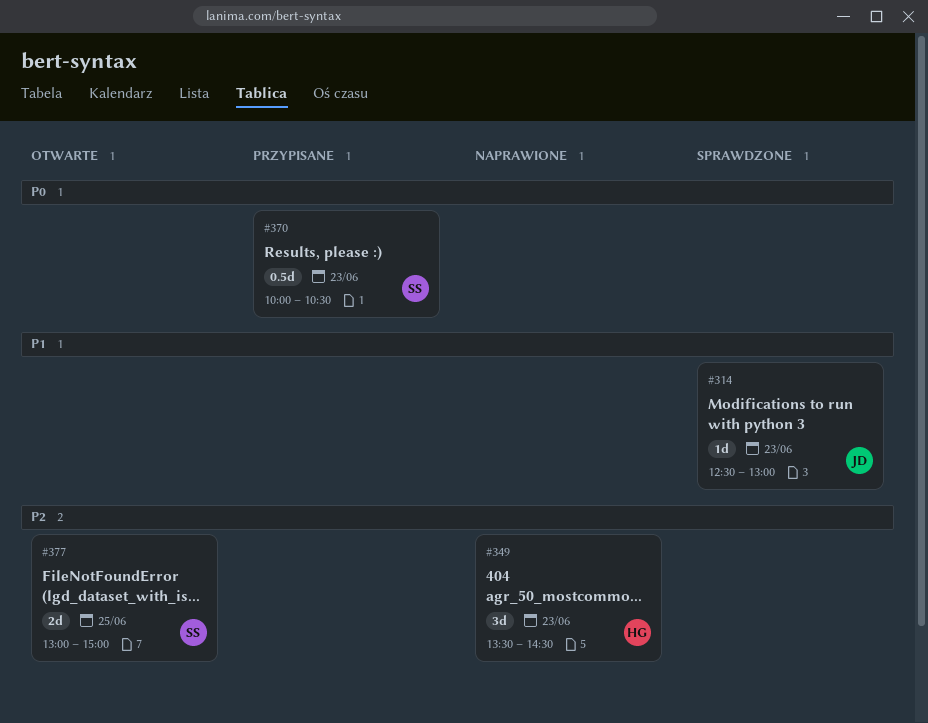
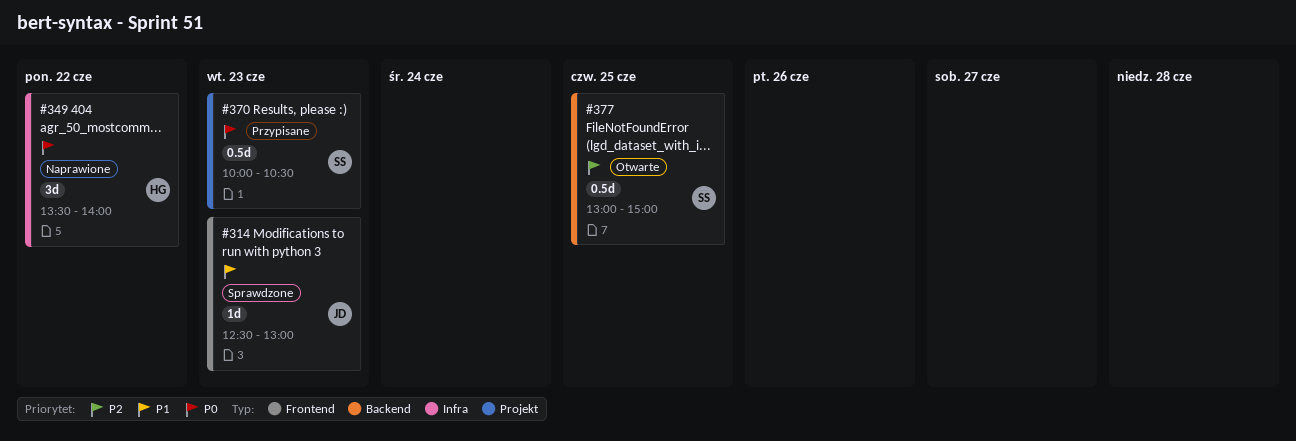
#349, priority: P2 -> P0
#349, day: Jun 23 -> Jun 22
#349, ends: 14:30 -> 14:00
#377, estimate: 2d -> 0.5d

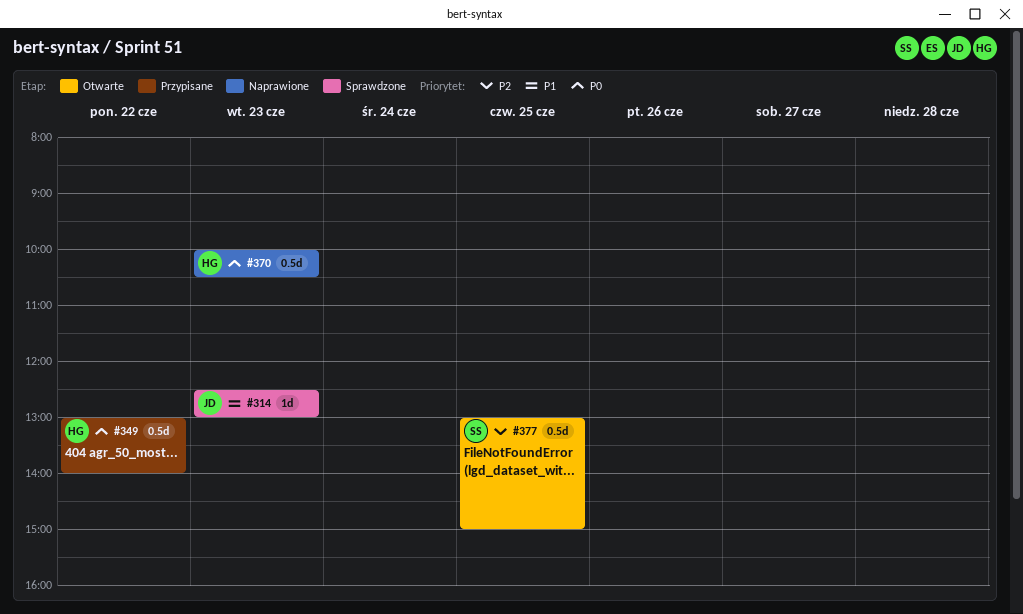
#349, status: Naprawione -> Przypisane
#349, estimate: 3d -> 0.5d
#349, begins: 13:30 -> 13:00
#370, status: Przypisane -> Naprawione
#370, owner: SS -> HG

